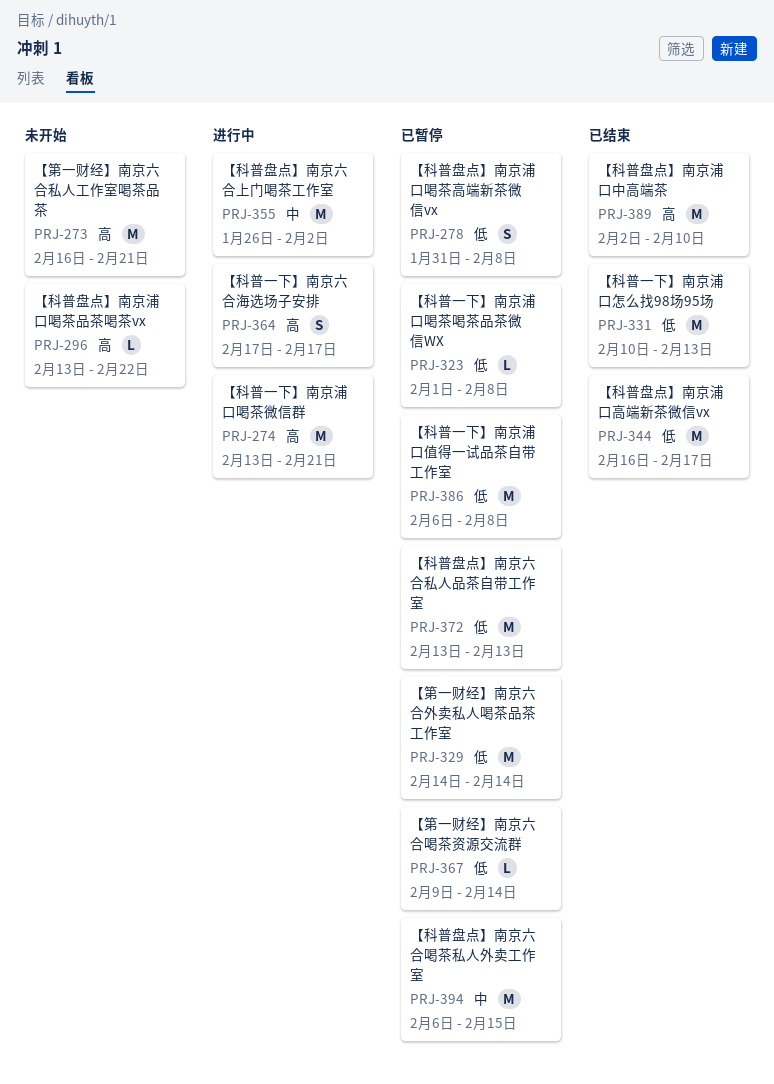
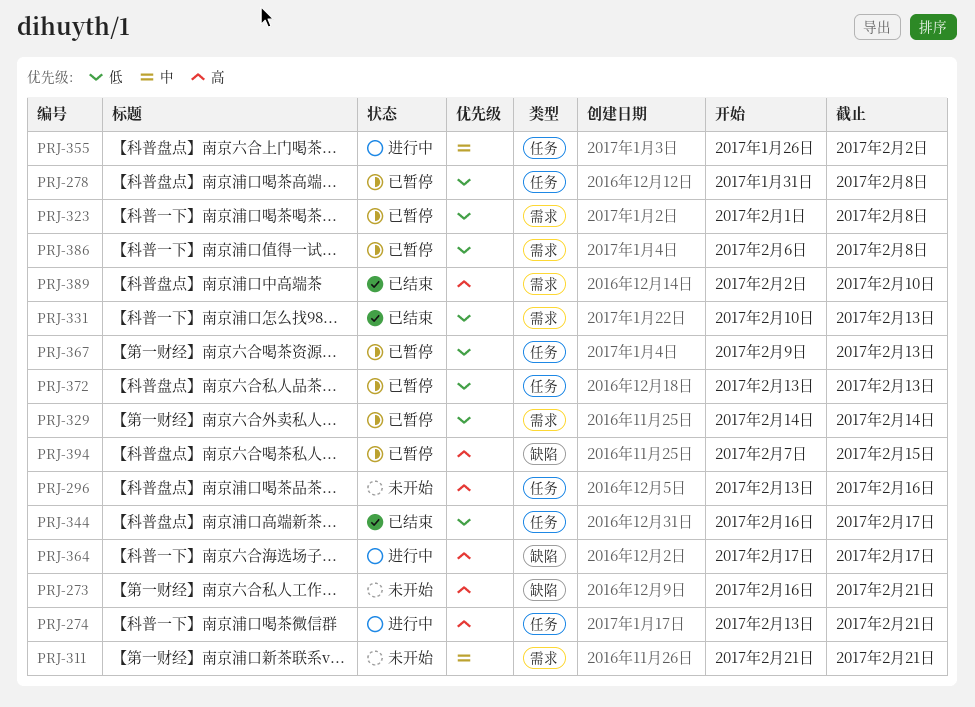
PRJ-296, due: Feb 22 -> Feb 16
PRJ-311: none -> present
PRJ-367, due: Feb 14 -> Feb 13
PRJ-394, priority: 中 -> 高
PRJ-394, start: Feb 6 -> Feb 7

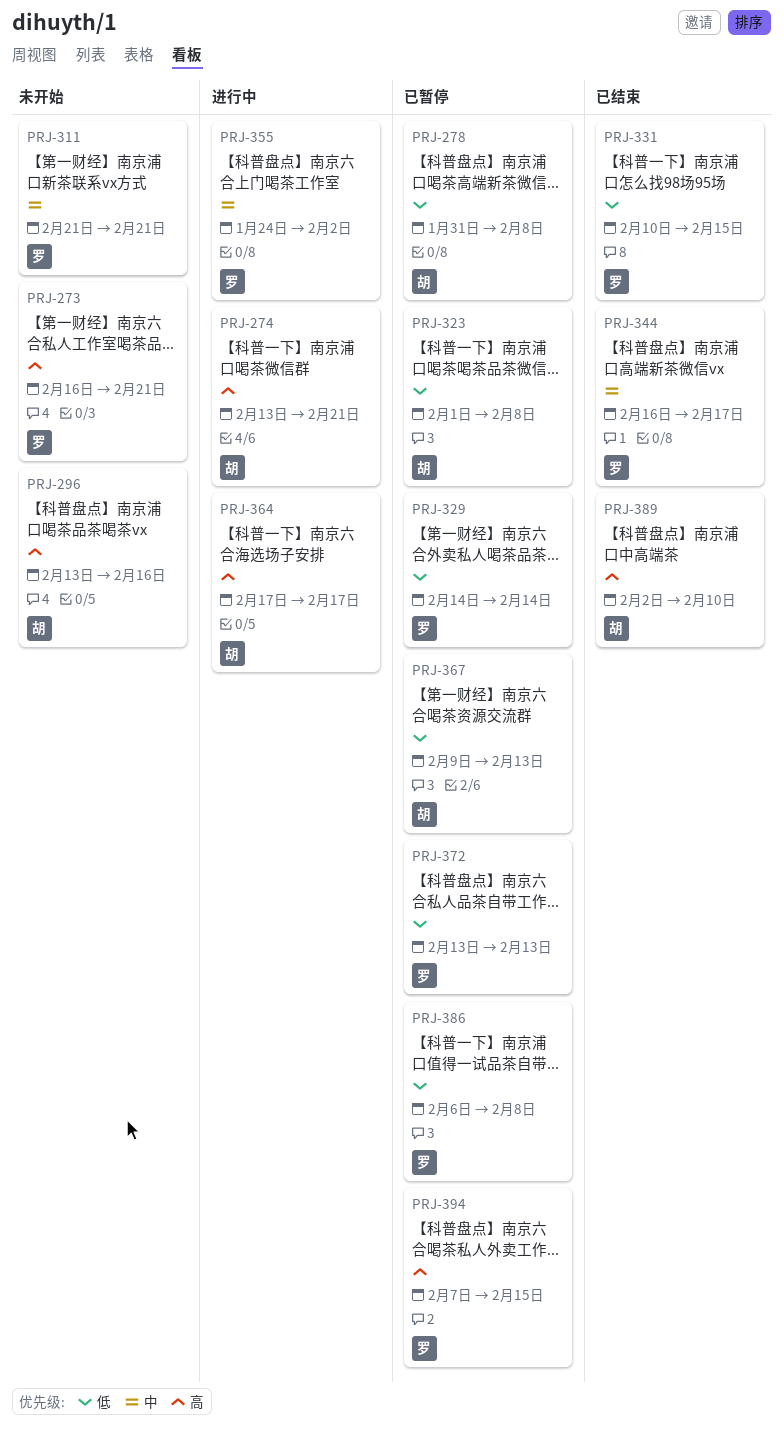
PRJ-331, due: Feb 13 -> Feb 15
PRJ-344, priority: 低 -> 中
PRJ-355, start: Jan 26 -> Jan 24

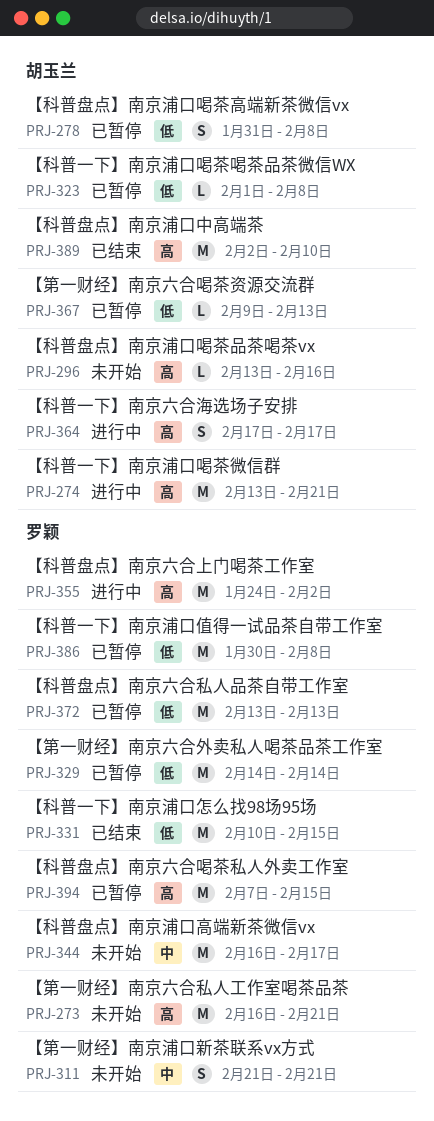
PRJ-344, status: 已结束 -> 未开始
PRJ-355, priority: 中 -> 高
PRJ-386, start: Feb 6 -> Jan 30

